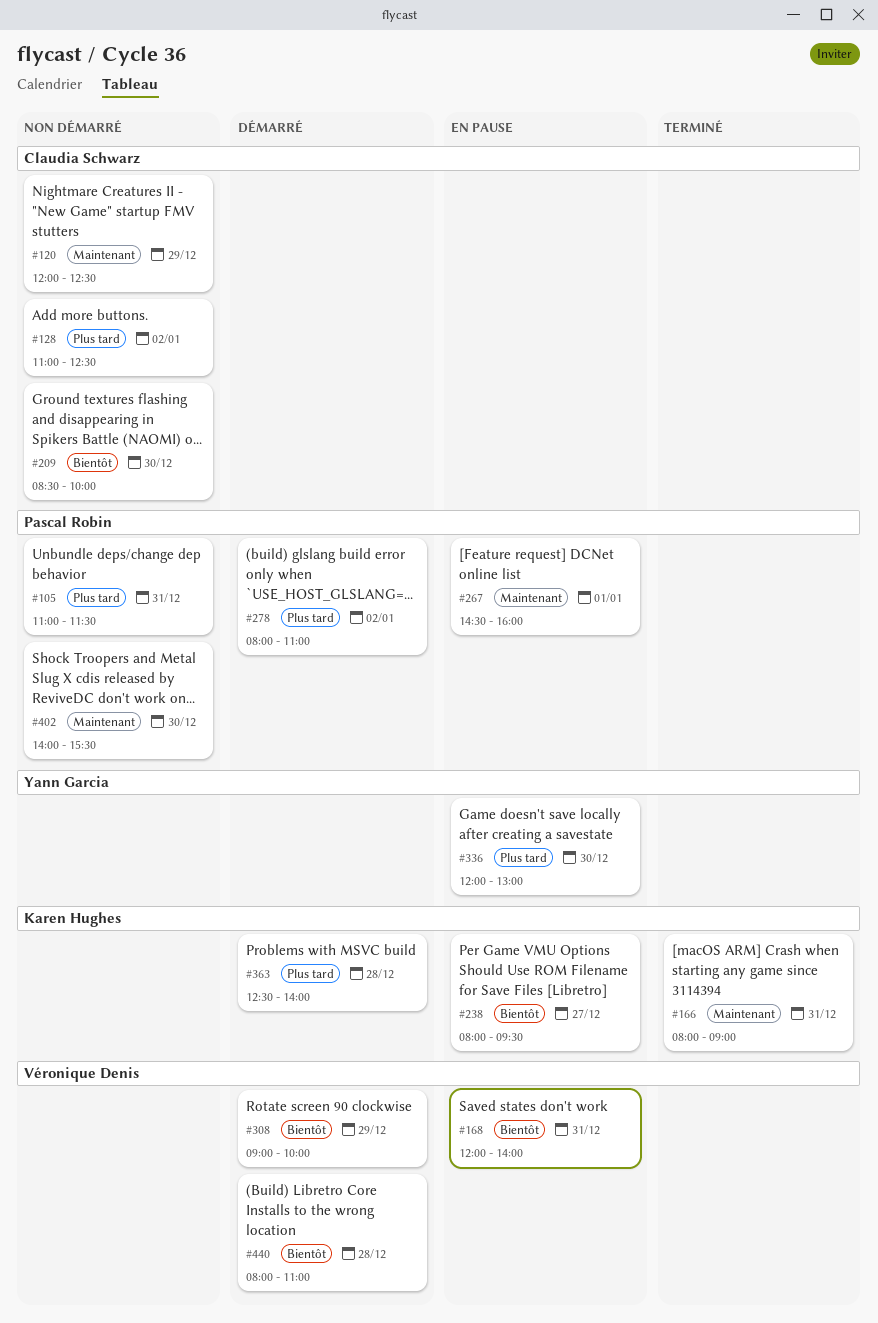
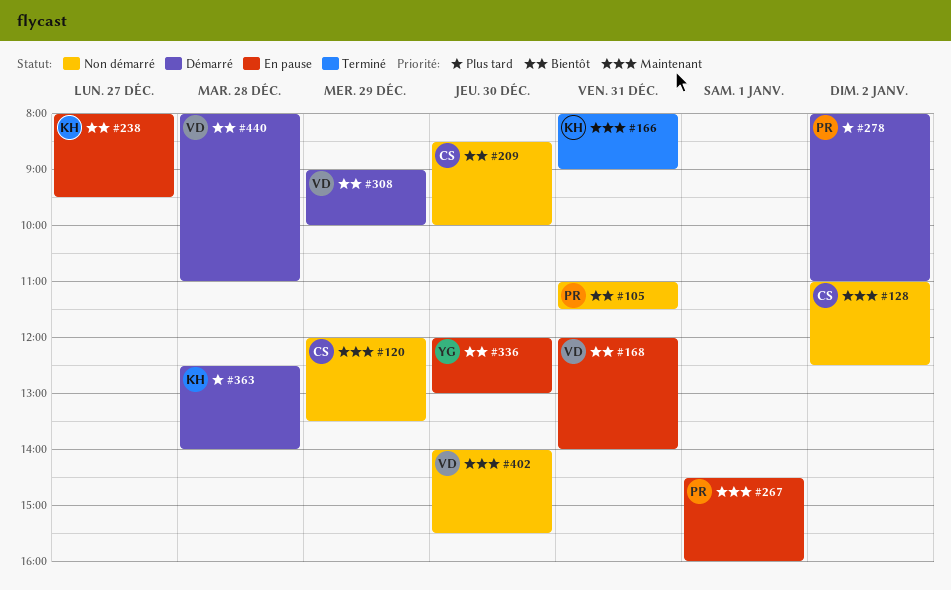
#105, priority: Plus tard -> Bientôt
#120, ends: 12:30 -> 13:30
#128, priority: Plus tard -> Maintenant
#336, priority: Plus tard -> Bientôt
#402, owner: Pascal Robin -> Véronique Denis

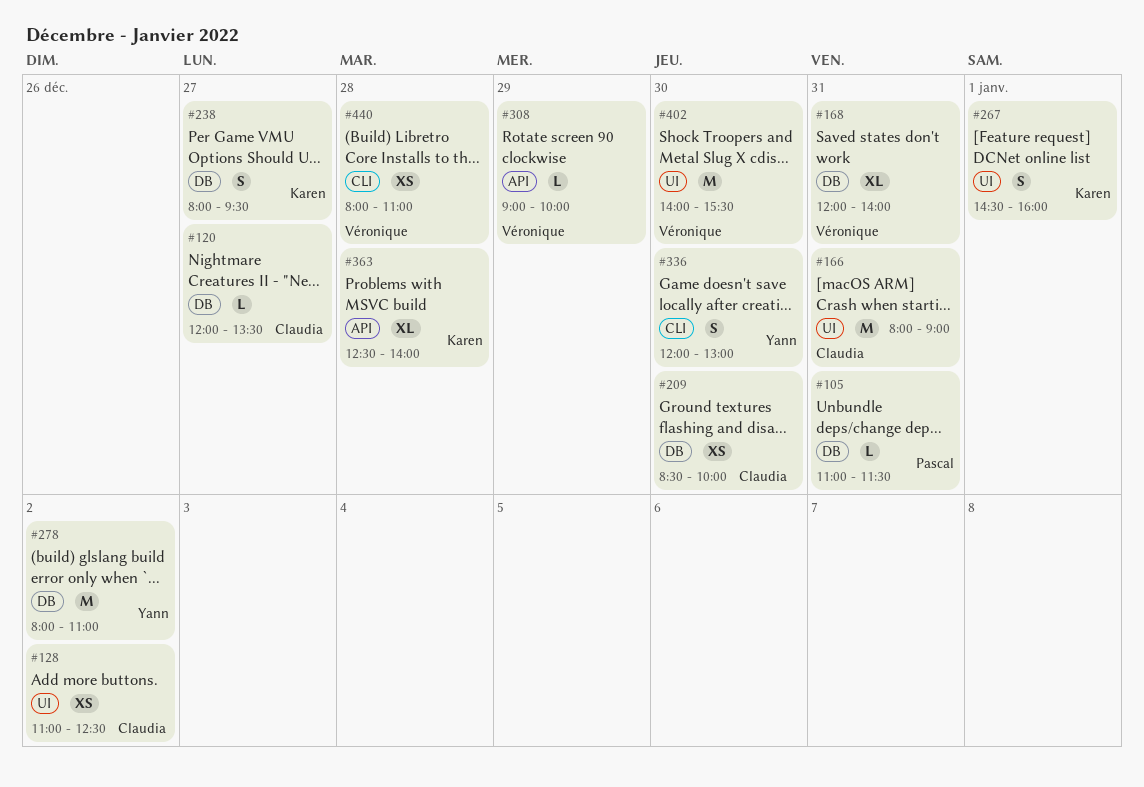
#120, day: Dec 29 -> Dec 27
#166, owner: Karen -> Claudia
#267, owner: Pascal -> Karen
#278, owner: Pascal -> Yann

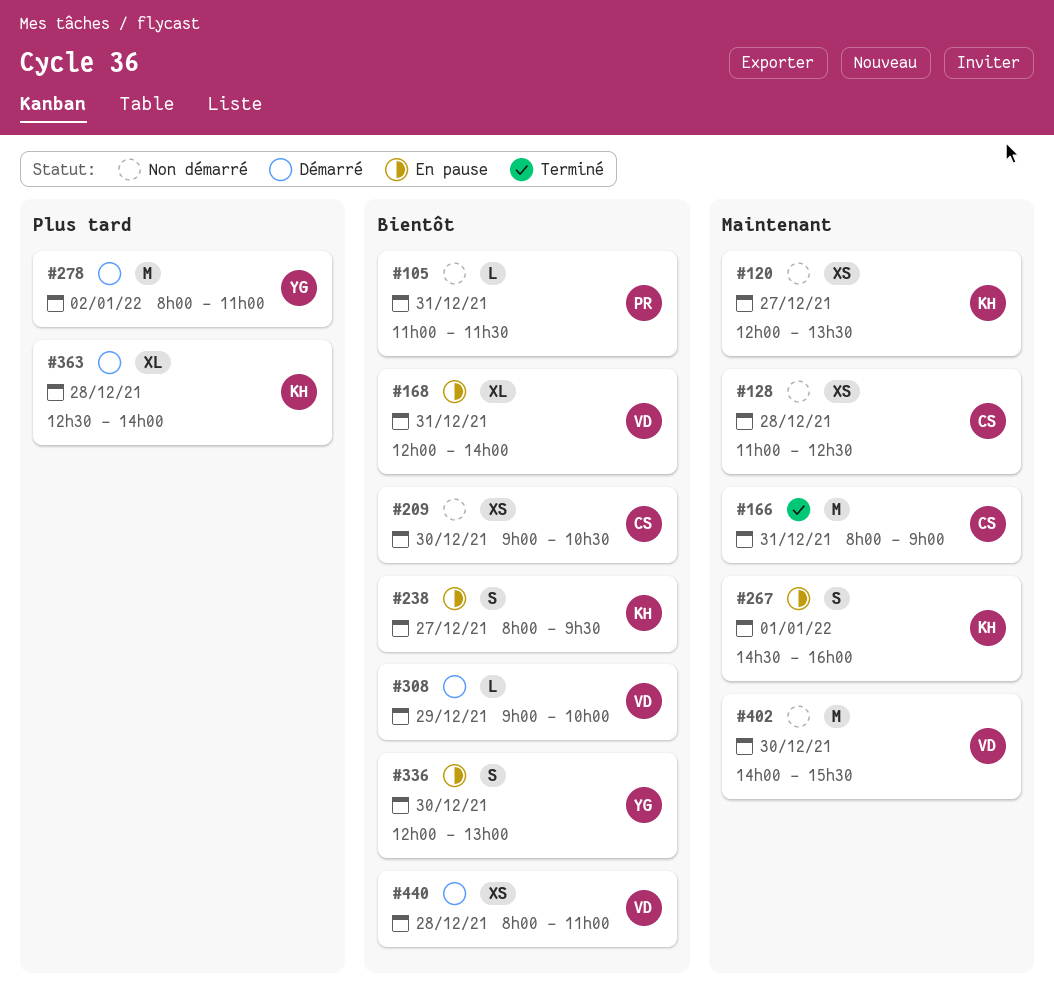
#120, owner: Claudia -> Karen
#120, estimate: L -> XS
#128, day: Jan 2 -> Dec 28
#209, begins: 08:30 -> 09:00
#209, ends: 10:00 -> 10:30

